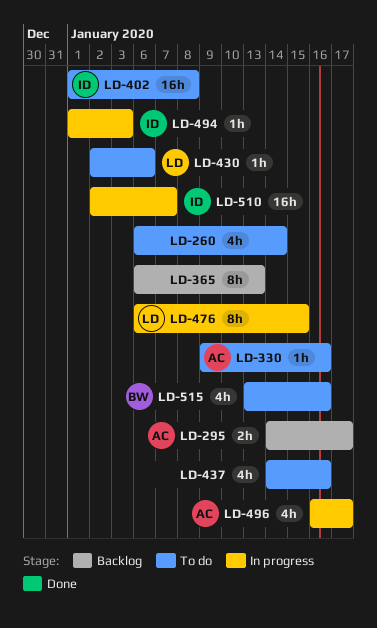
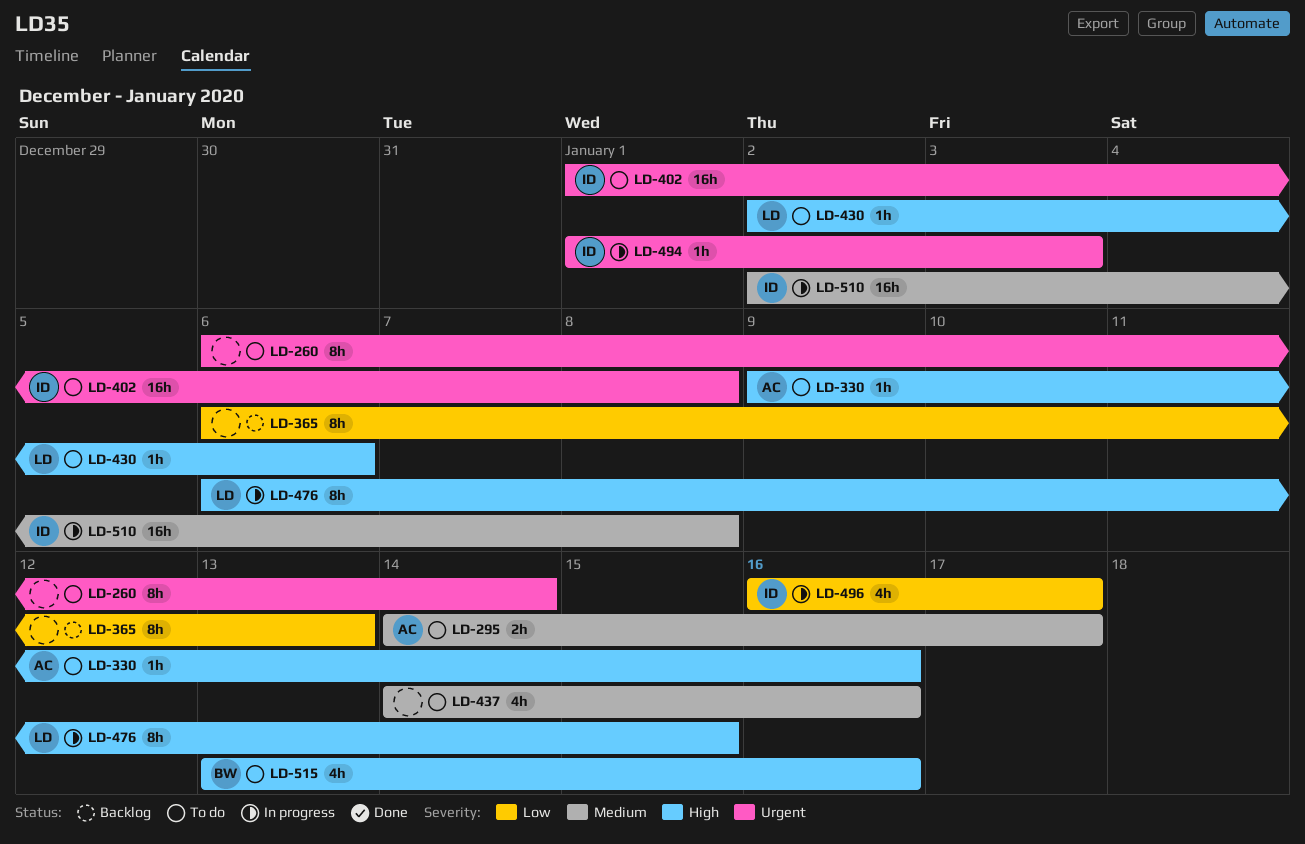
LD-260, estimate: 4h -> 8h
LD-295, status: Backlog -> To do
LD-496, owner: AC -> ID
LD-510, due: Jan 7 -> Jan 8

